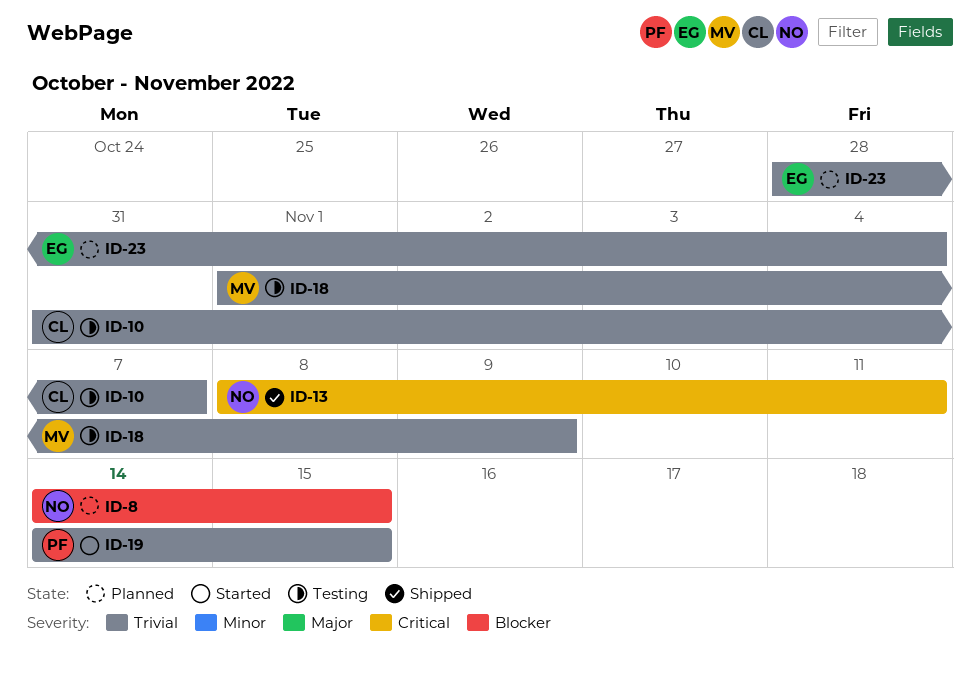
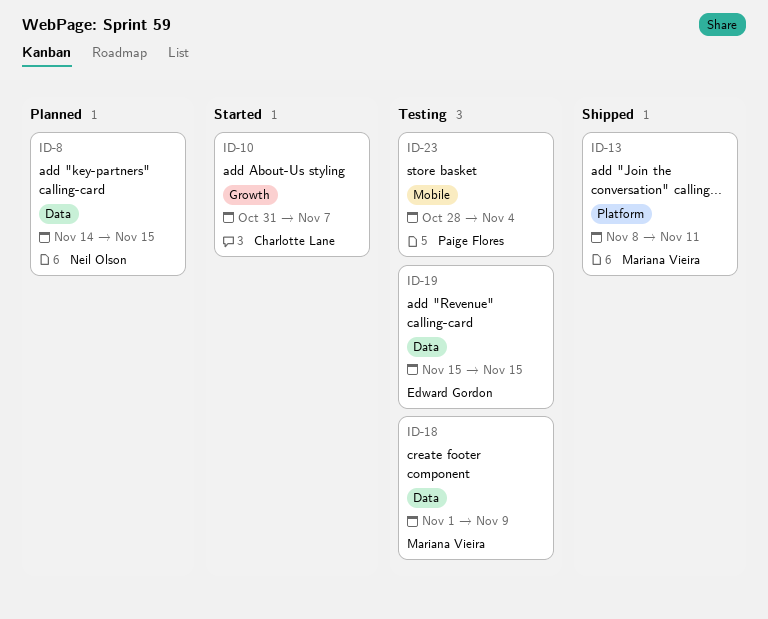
ID-10, status: Testing -> Started
ID-13, owner: Neil Olson -> Mariana Vieira
ID-19, status: Started -> Testing
ID-19, owner: Paige Flores -> Edward Gordon
ID-19, start: Nov 14 -> Nov 15
ID-23, status: Planned -> Testing
ID-23, owner: Edward Gordon -> Paige Flores

